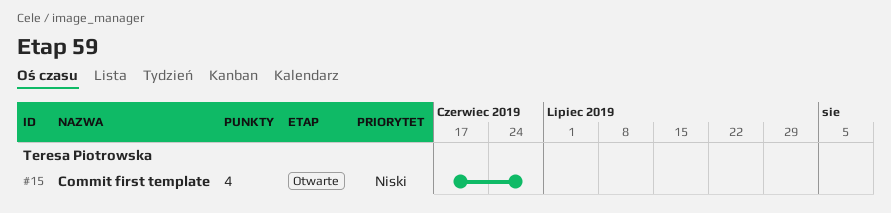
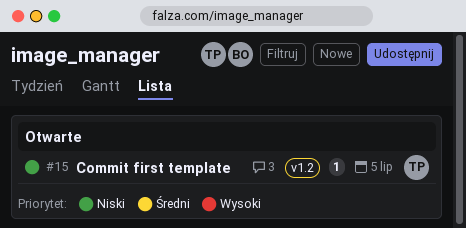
#15, estimate: 4 -> 1
#15, due: Jun 28 -> Jul 5

